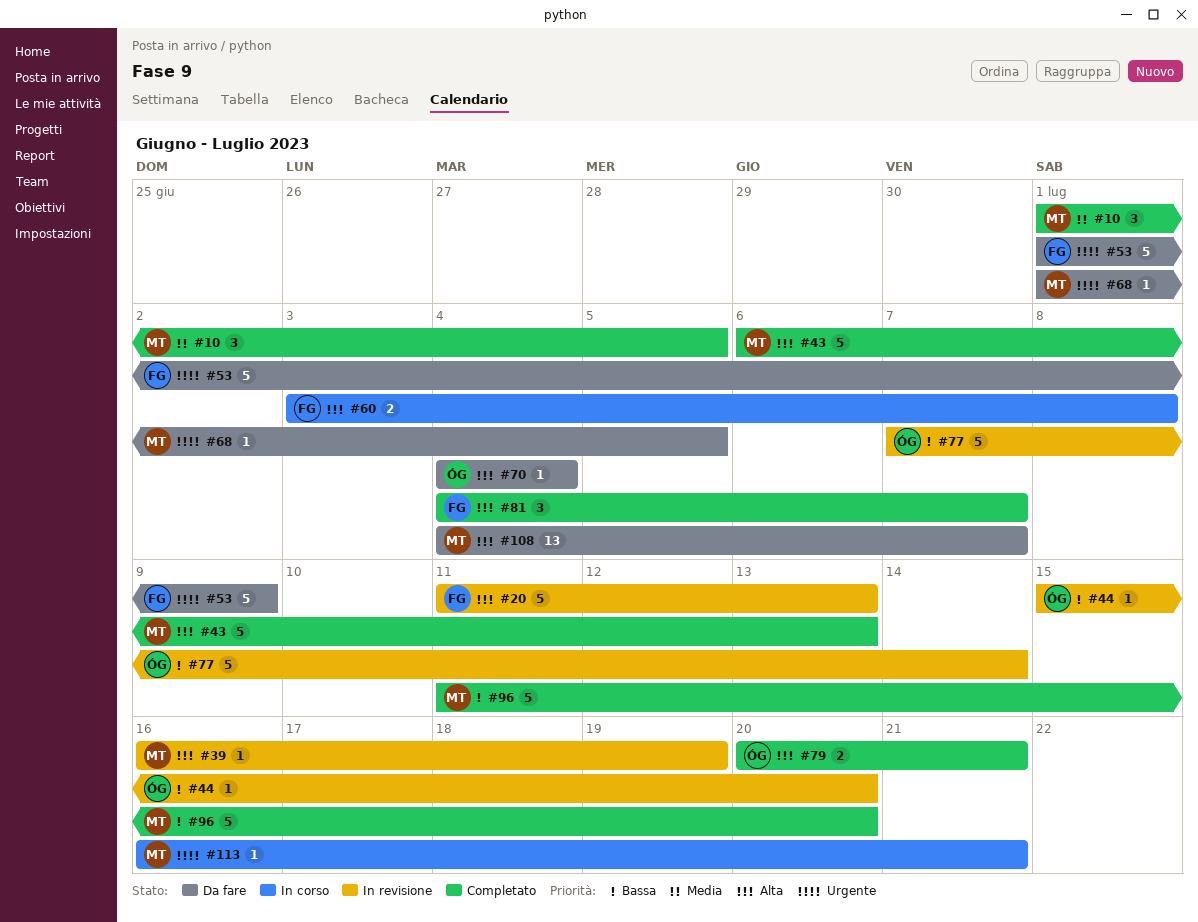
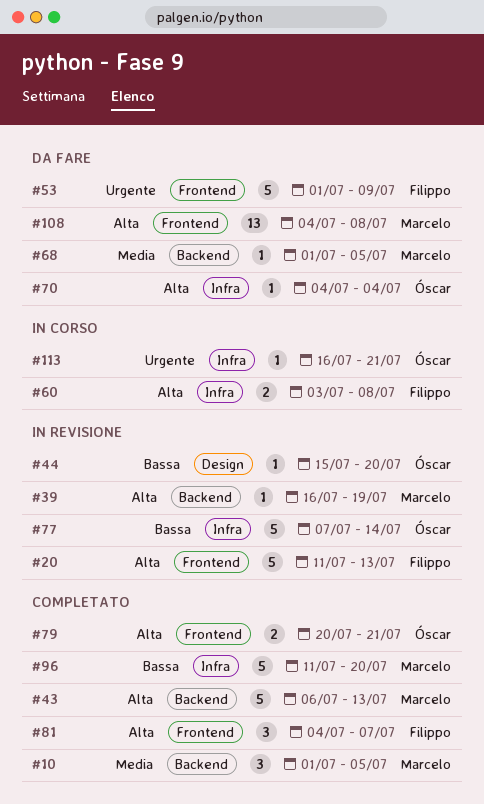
#68, priority: Urgente -> Media
#108, due: Jul 7 -> Jul 8
#113, owner: Marcelo -> Óscar

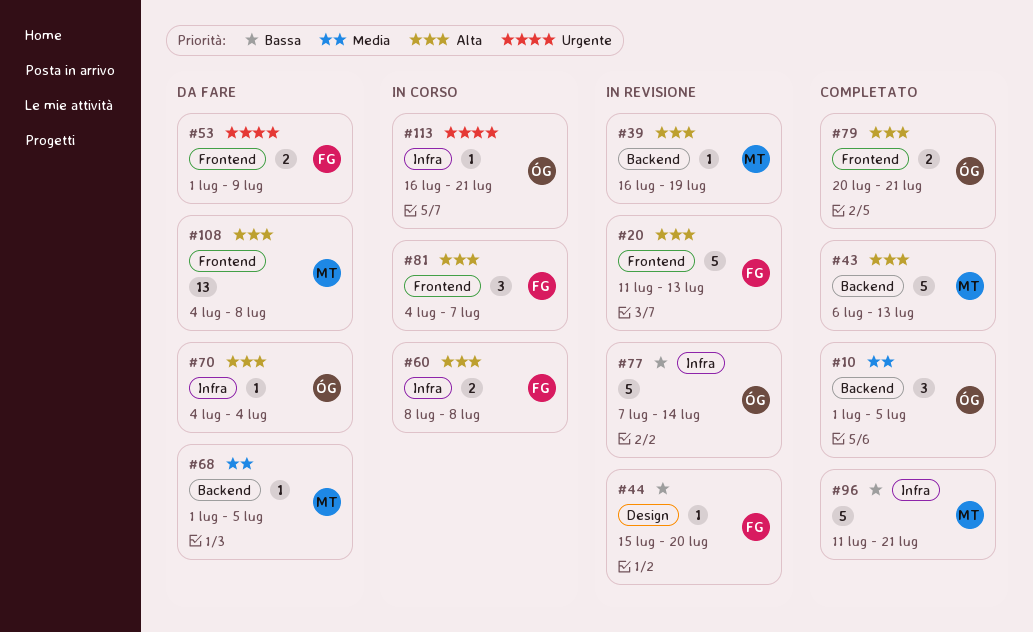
#10, owner: Marcelo -> Óscar
#44, owner: Óscar -> Filippo
#53, estimate: 5 -> 2
#60, start: Jul 3 -> Jul 8
#81, status: Completato -> In corso
#96, due: Jul 20 -> Jul 21

